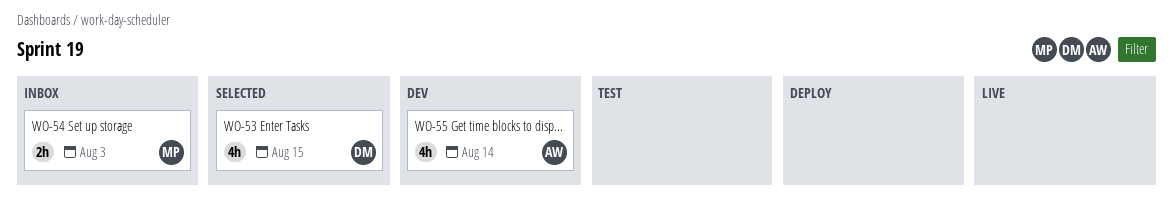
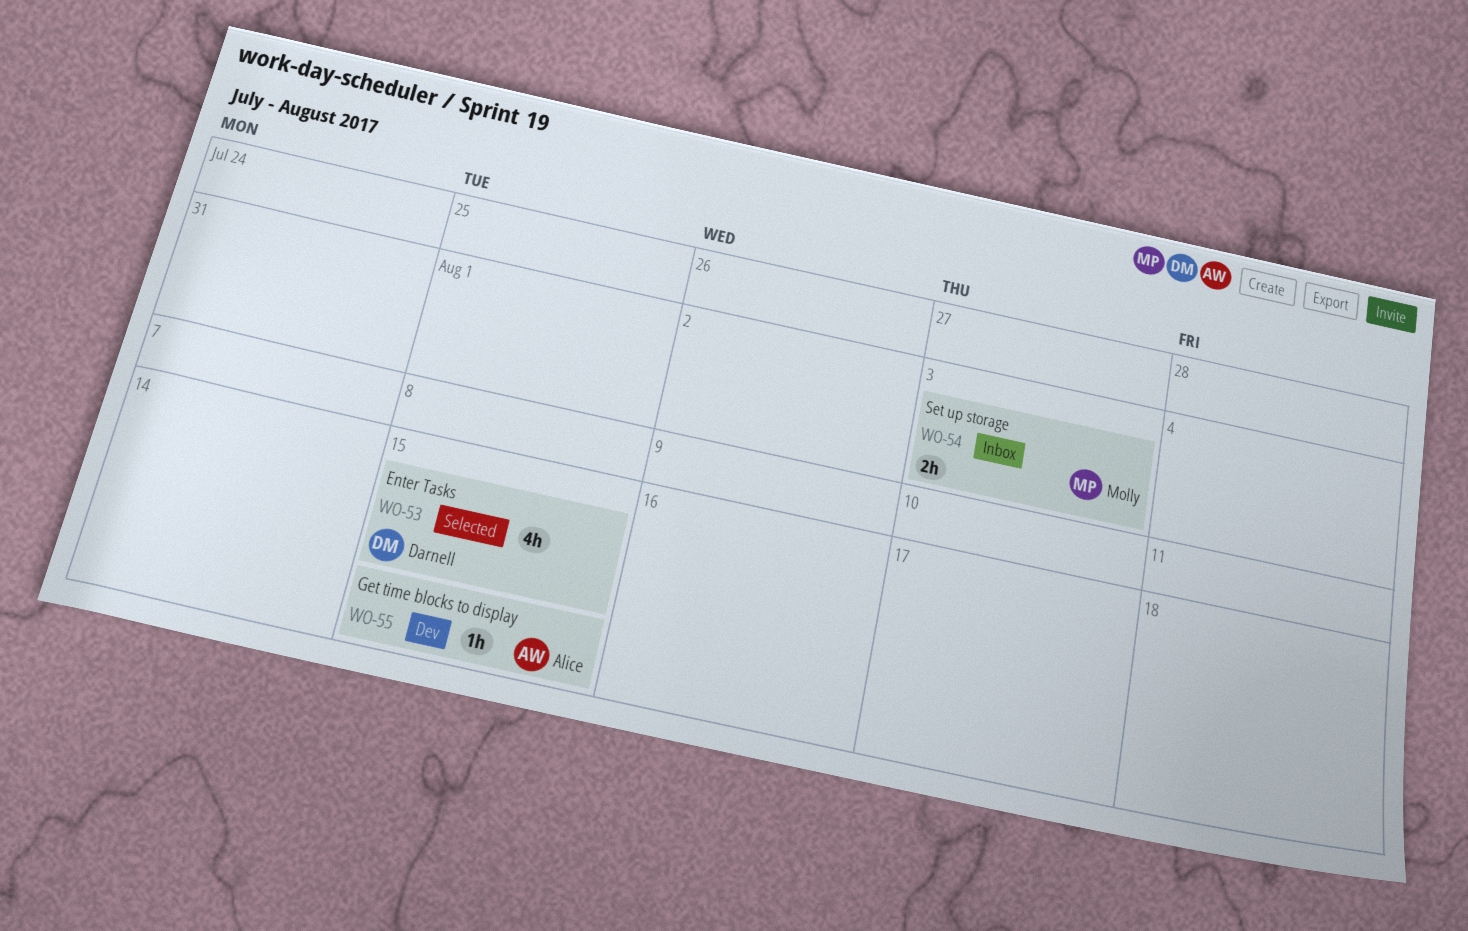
WO-55, estimate: 4h -> 1h
WO-55, due: Aug 14 -> Aug 15

